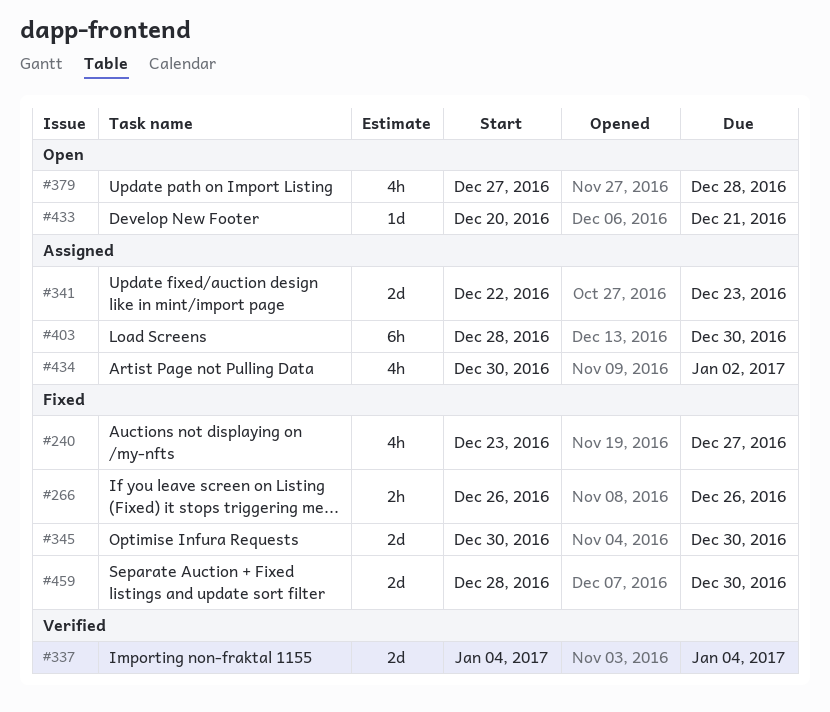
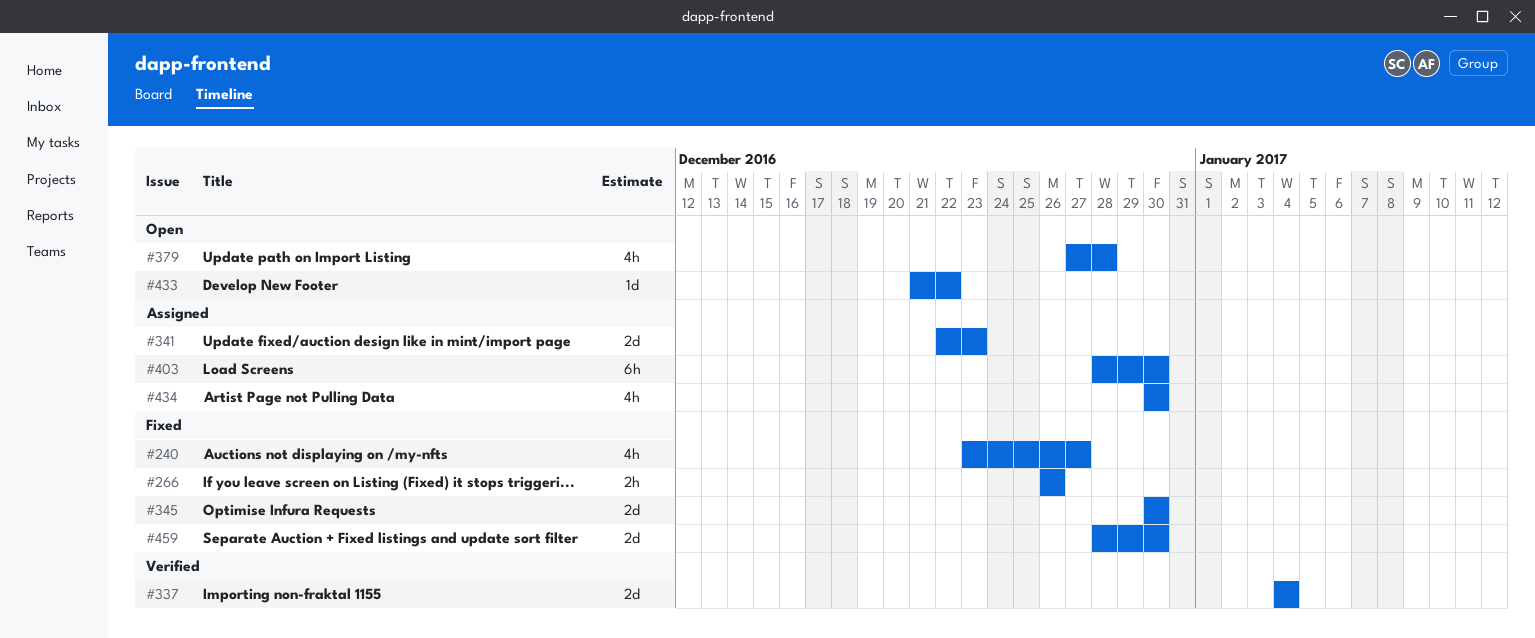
#433, start: Dec 20 -> Dec 21
#433, due: Dec 21 -> Dec 22
#434, due: Jan 2 -> Dec 30

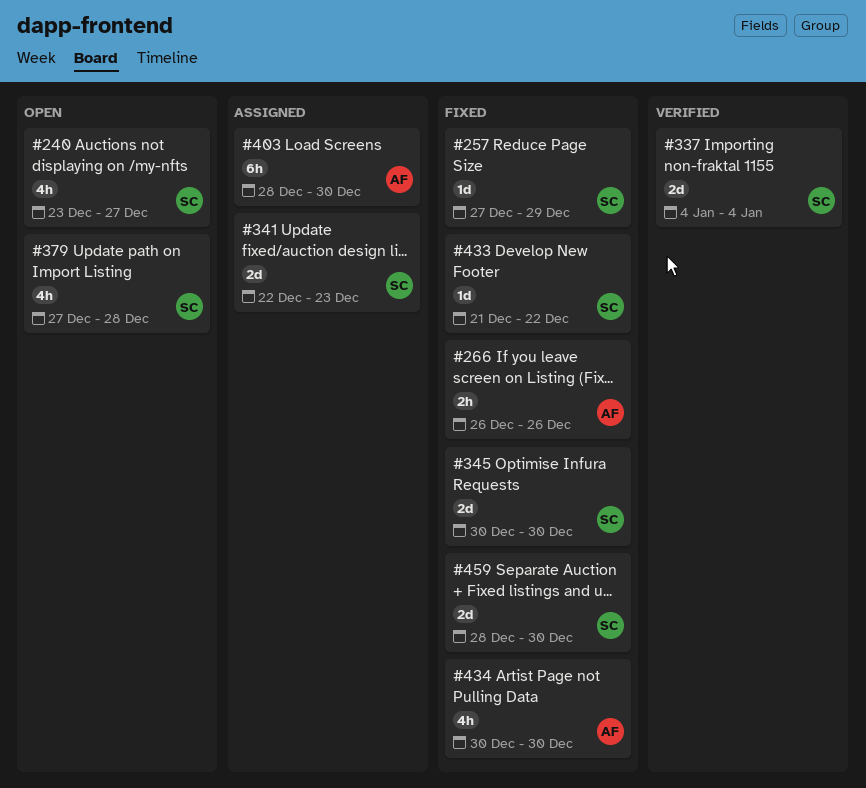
#240, status: Fixed -> Open
#257: none -> present
#433, status: Open -> Fixed
#434, status: Assigned -> Fixed

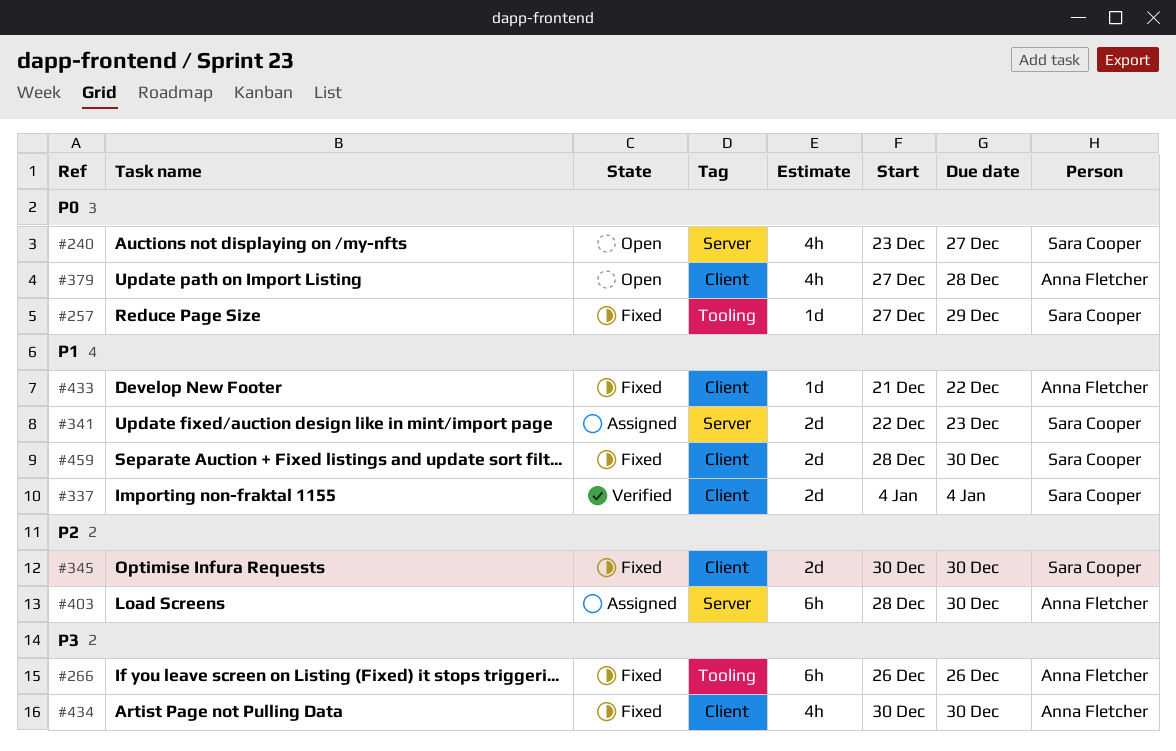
#266, estimate: 2h -> 6h
#379, owner: Sara Cooper -> Anna Fletcher
#433, owner: Sara Cooper -> Anna Fletcher

